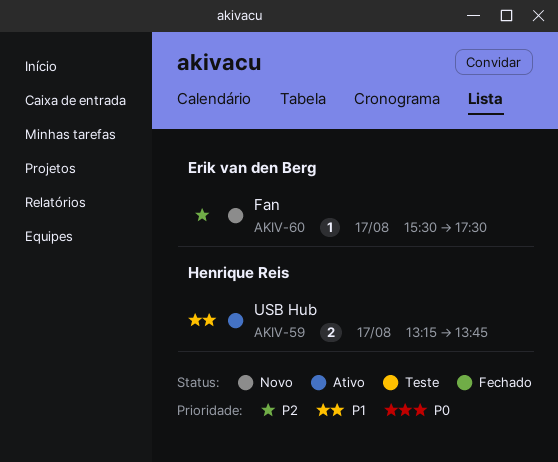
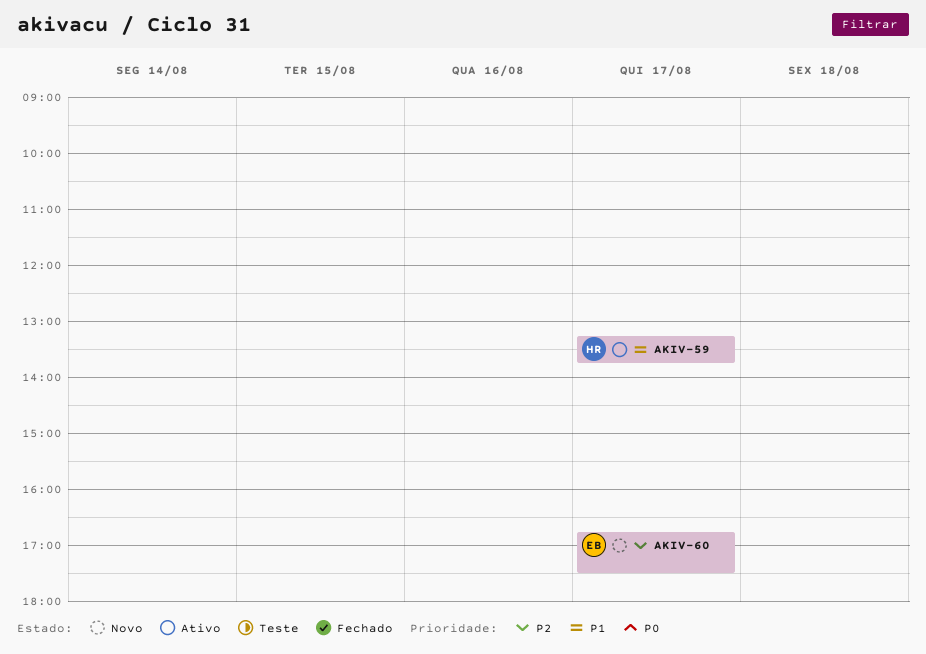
AKIV-60, begins: 15:30 -> 16:45

